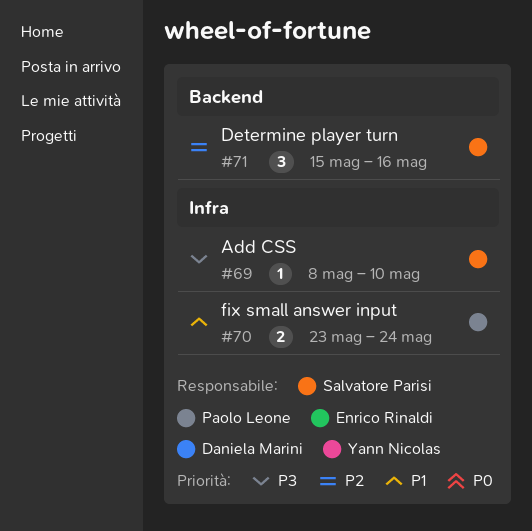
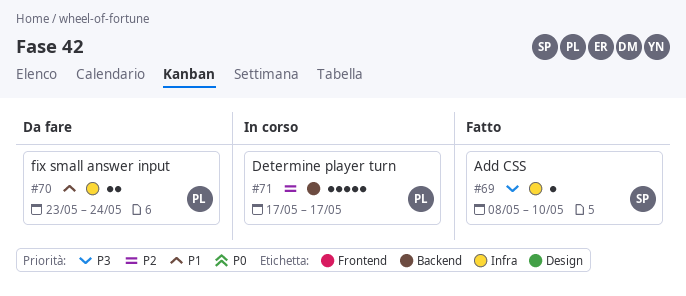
#71, owner: Salvatore Parisi -> Paolo Leone
#71, estimate: 3 -> 5
#71, start: May 15 -> May 17
#71, due: May 16 -> May 17

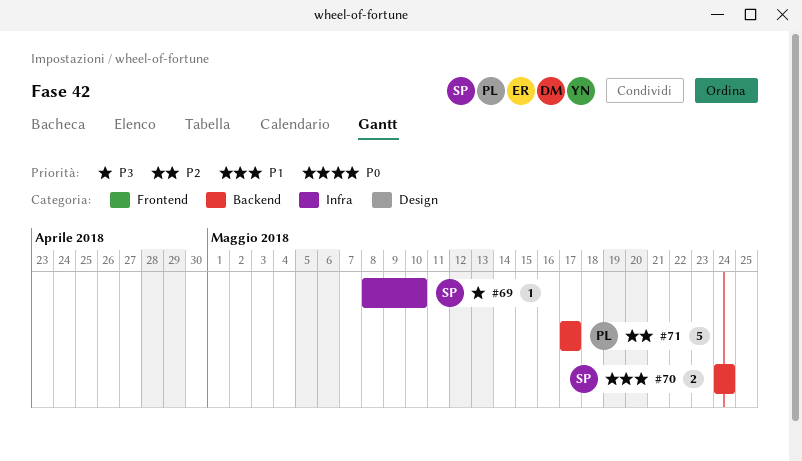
#70, owner: PL -> SP
#70, label: Infra -> Backend
#70, start: May 23 -> May 24

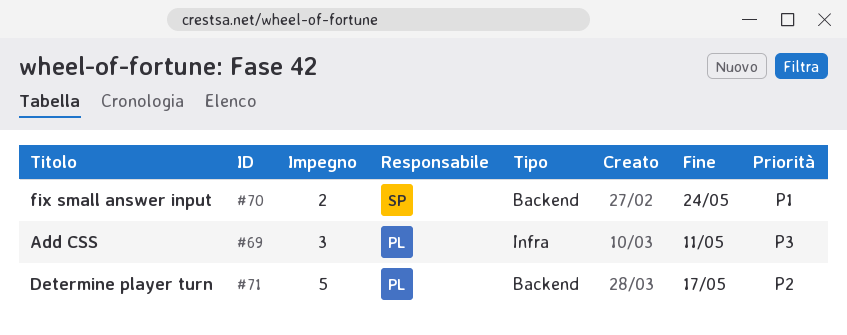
#69, owner: SP -> PL
#69, estimate: 1 -> 3
#69, due: May 10 -> May 11

